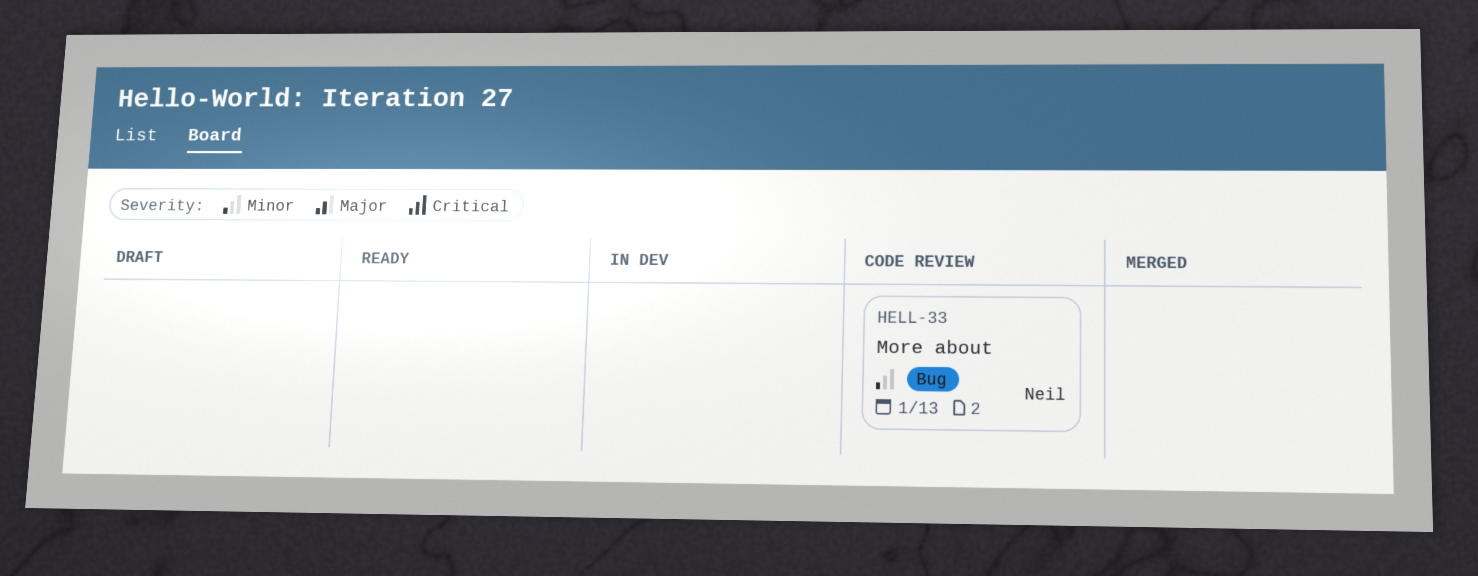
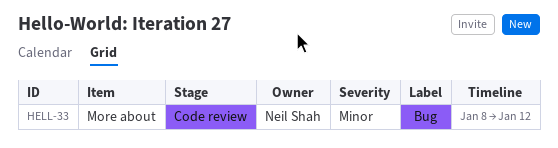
HELL-33, due: Jan 13 -> Jan 12

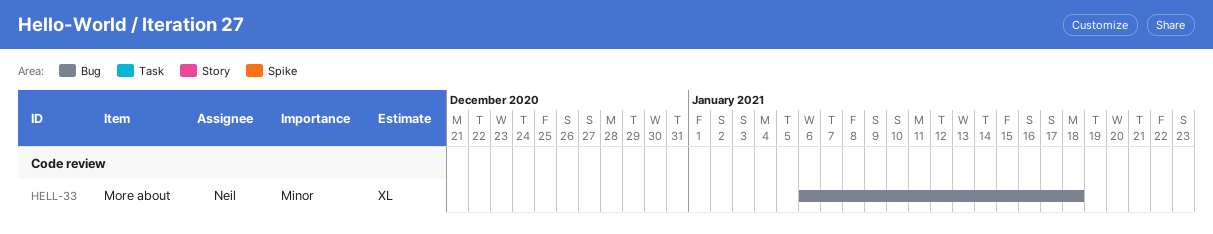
HELL-33, start: Jan 8 -> Jan 6
HELL-33, due: Jan 12 -> Jan 18

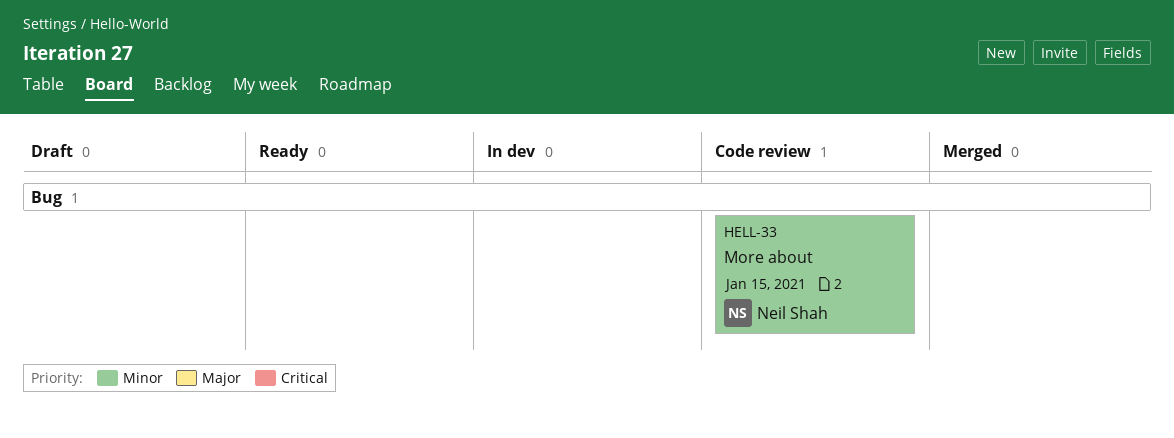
HELL-33, due: Jan 18 -> Jan 15

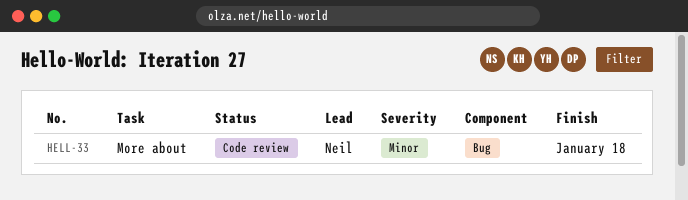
HELL-33, due: Jan 15 -> Jan 18

